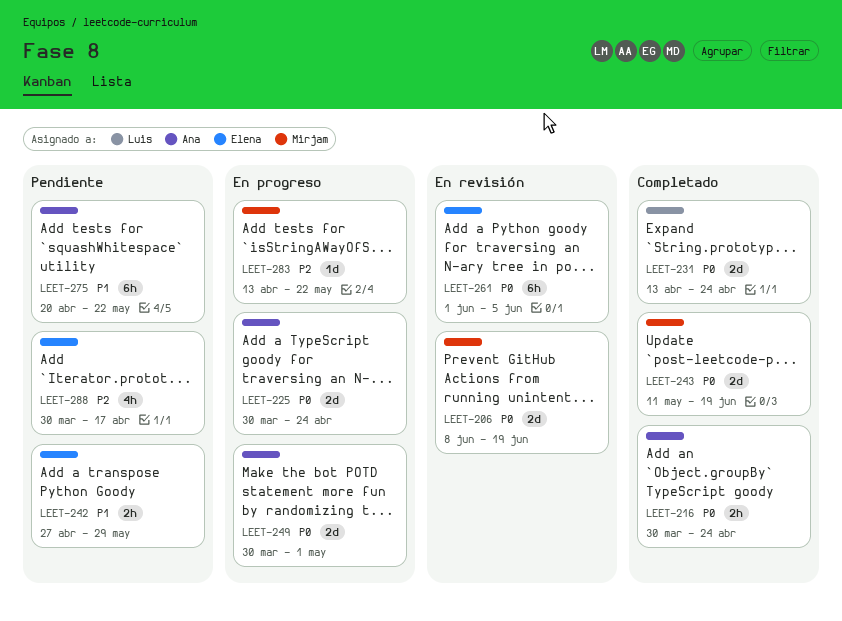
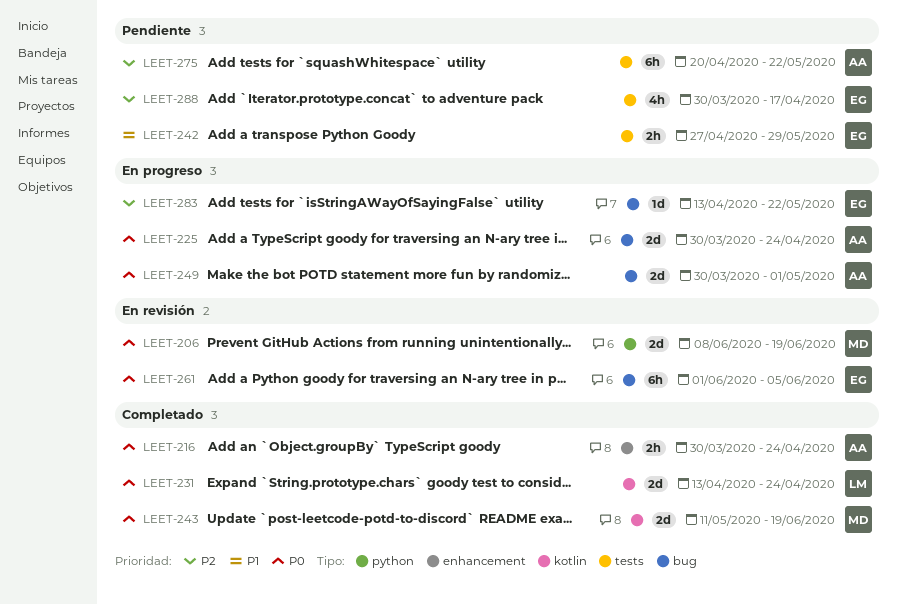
LEET-275, priority: P1 -> P2
LEET-283, owner: Mirjam -> Elena

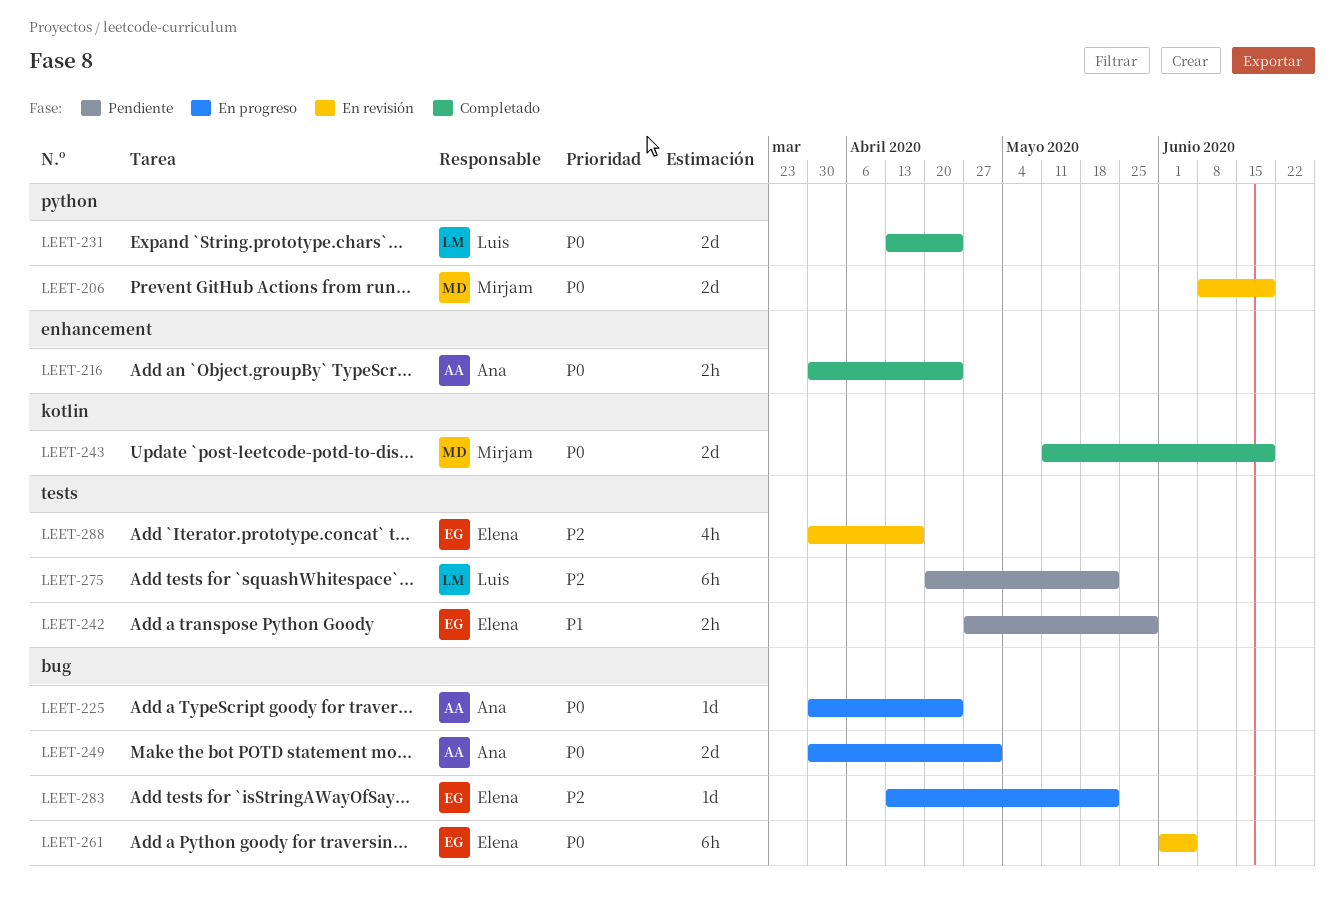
LEET-225, estimate: 2d -> 1d
LEET-231, label: kotlin -> python
LEET-275, owner: Ana -> Luis
LEET-288, status: Pendiente -> En revisión

